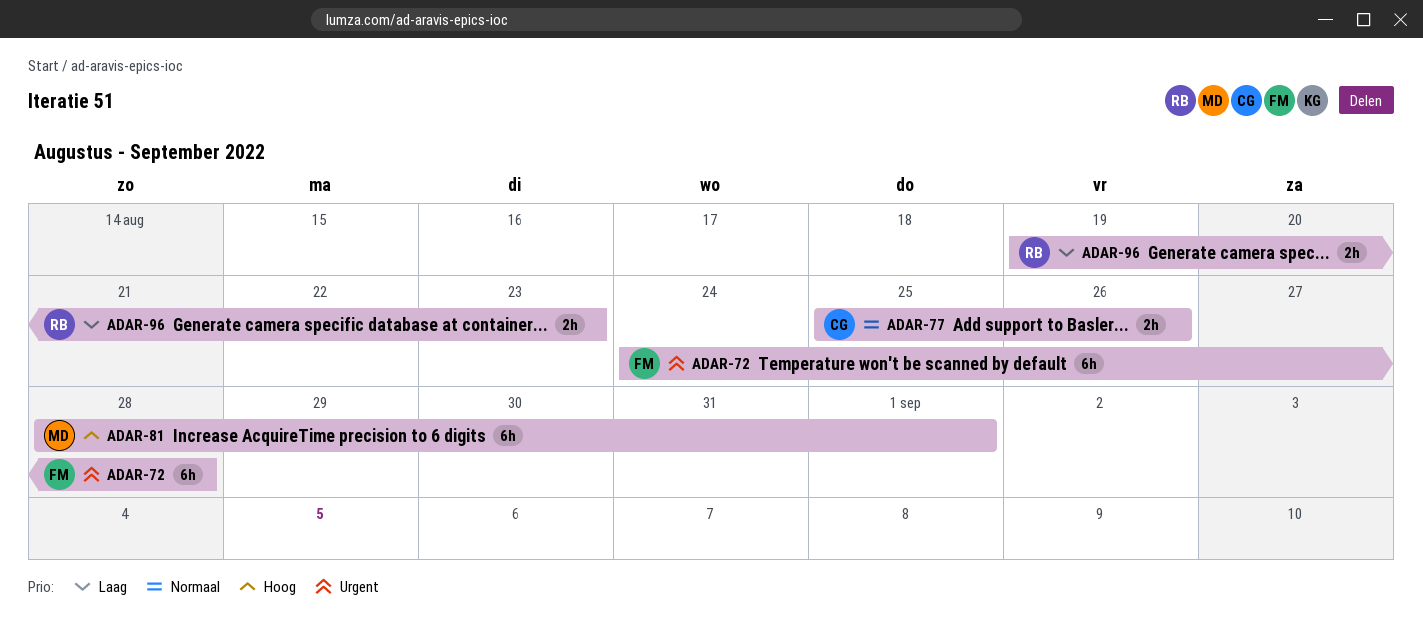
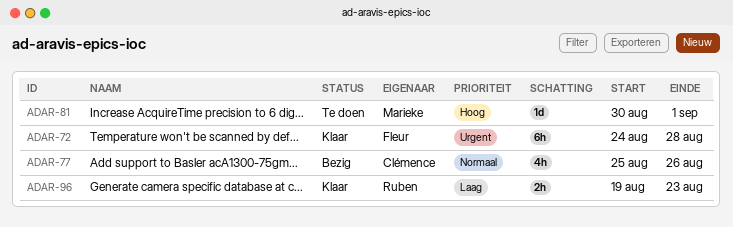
ADAR-77, estimate: 2h -> 4h
ADAR-81, estimate: 6h -> 1d
ADAR-81, start: Aug 28 -> Aug 30

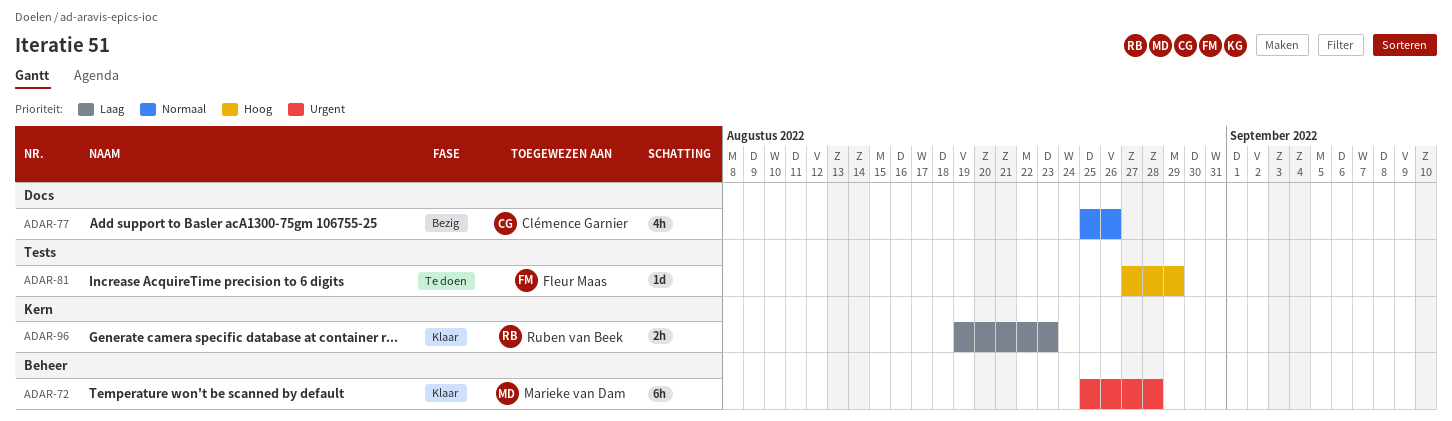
ADAR-72, owner: Fleur Maas -> Marieke van Dam
ADAR-72, start: Aug 24 -> Aug 25
ADAR-81, owner: Marieke van Dam -> Fleur Maas
ADAR-81, start: Aug 30 -> Aug 27
ADAR-81, due: Sep 1 -> Aug 29

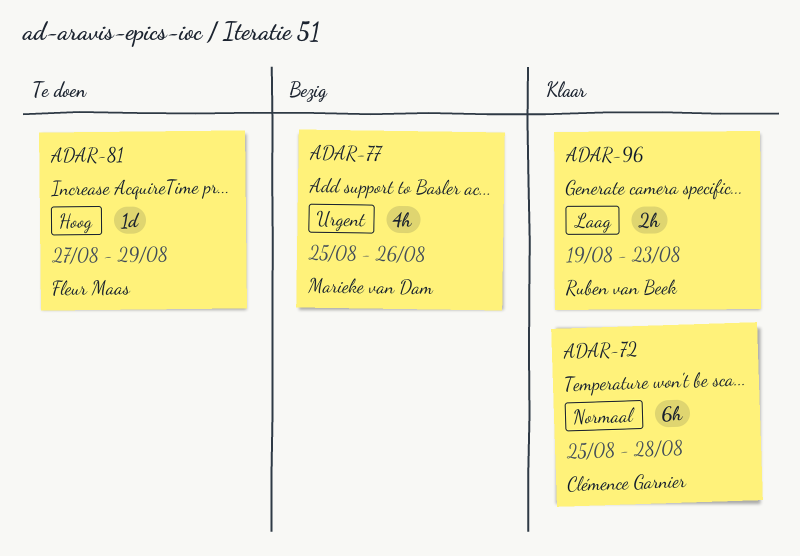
ADAR-72, owner: Marieke van Dam -> Clémence Garnier
ADAR-72, priority: Urgent -> Normaal
ADAR-77, owner: Clémence Garnier -> Marieke van Dam
ADAR-77, priority: Normaal -> Urgent

